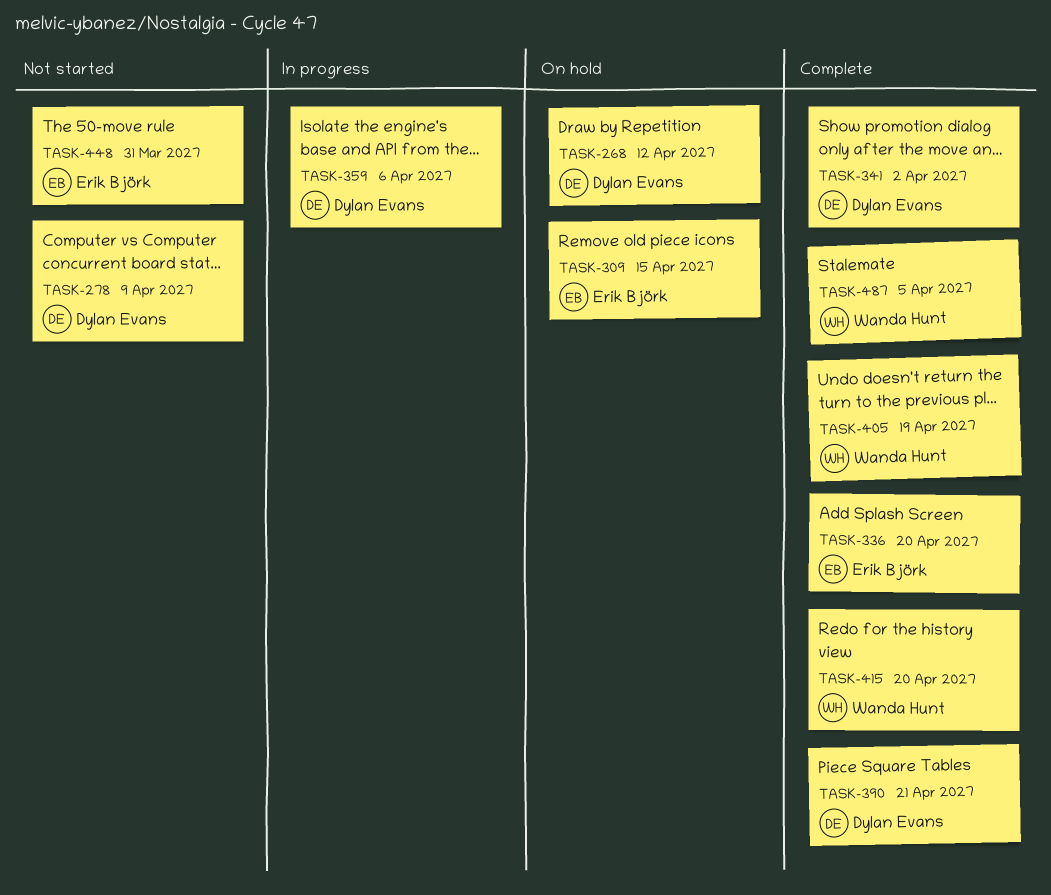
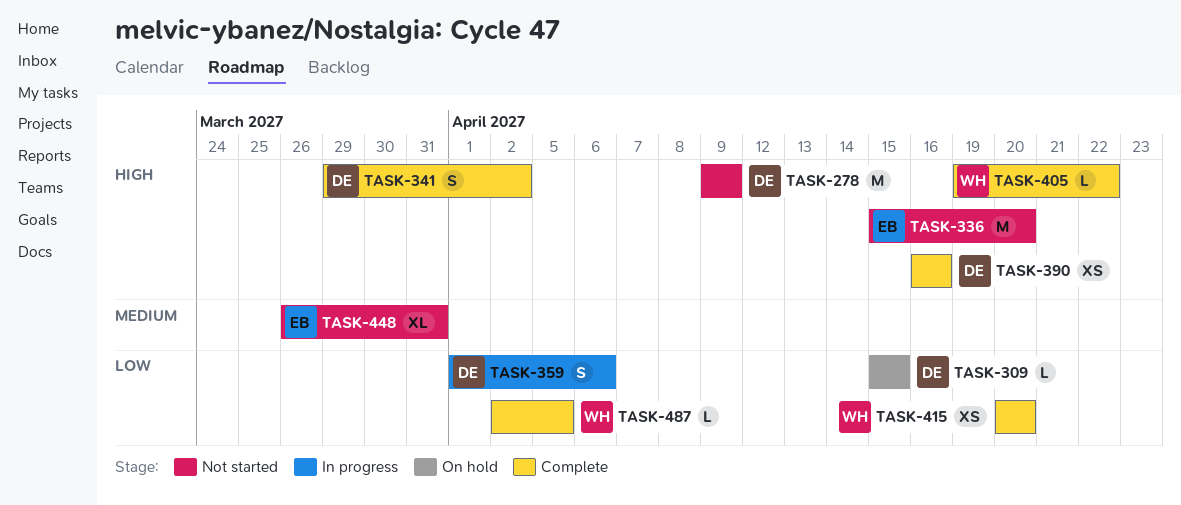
TASK-268: present -> none
TASK-309, owner: Erik Björk -> Dylan Evans
TASK-336, status: Complete -> Not started
TASK-390, due: Apr 21 -> Apr 16
TASK-405, due: Apr 19 -> Apr 22

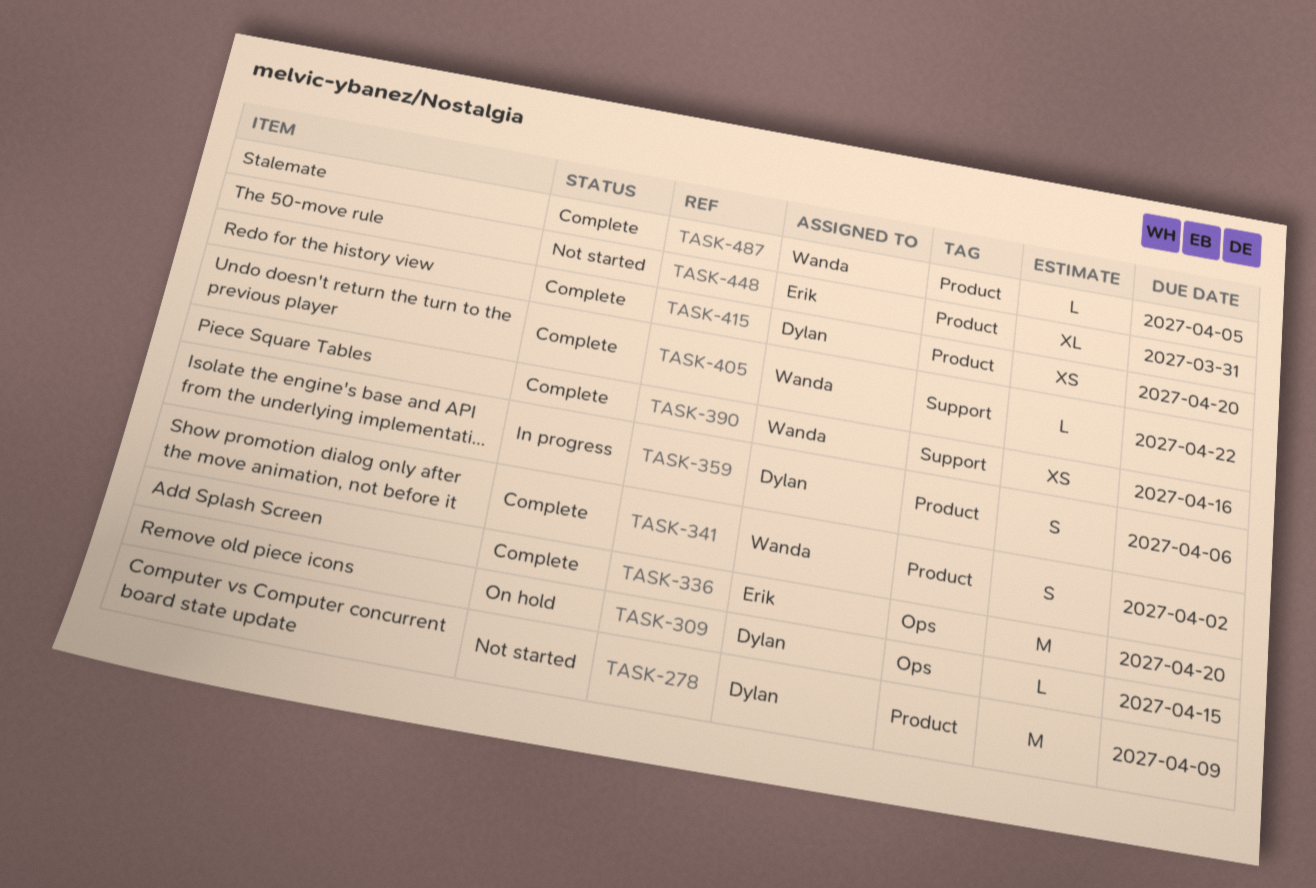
TASK-336, status: Not started -> Complete
TASK-341, owner: Dylan -> Wanda
TASK-390, owner: Dylan -> Wanda
TASK-415, owner: Wanda -> Dylan

